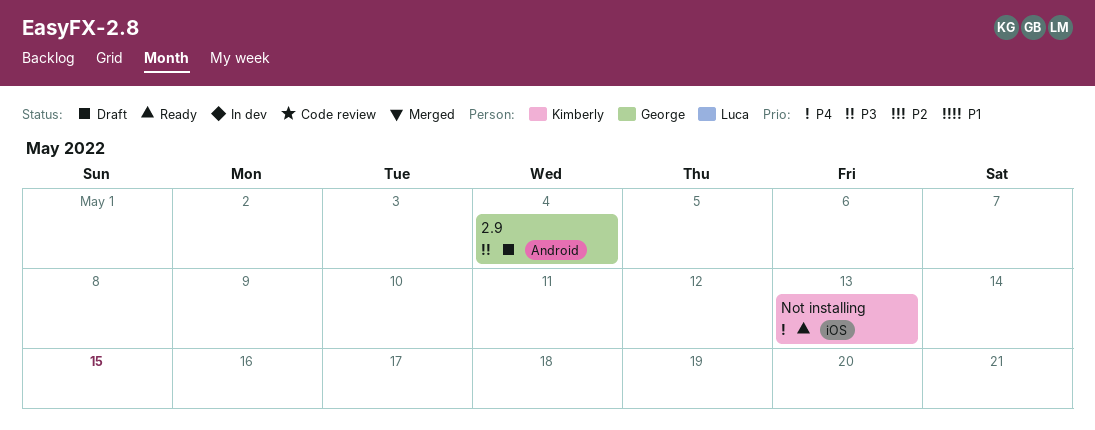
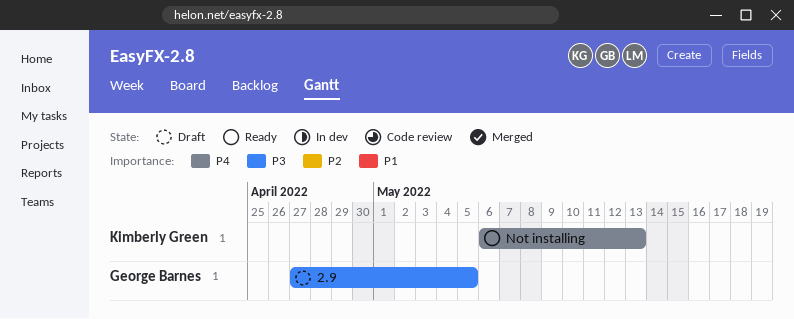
2.9, due: May 4 -> May 5

